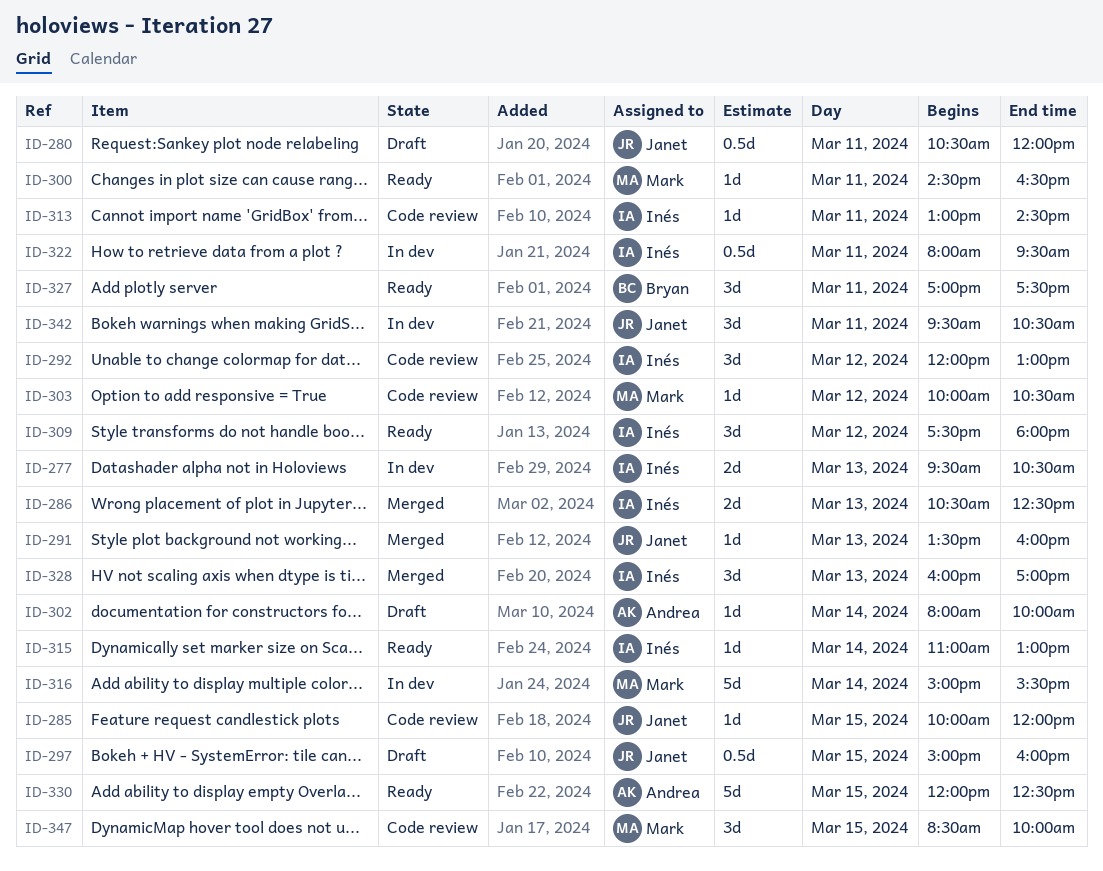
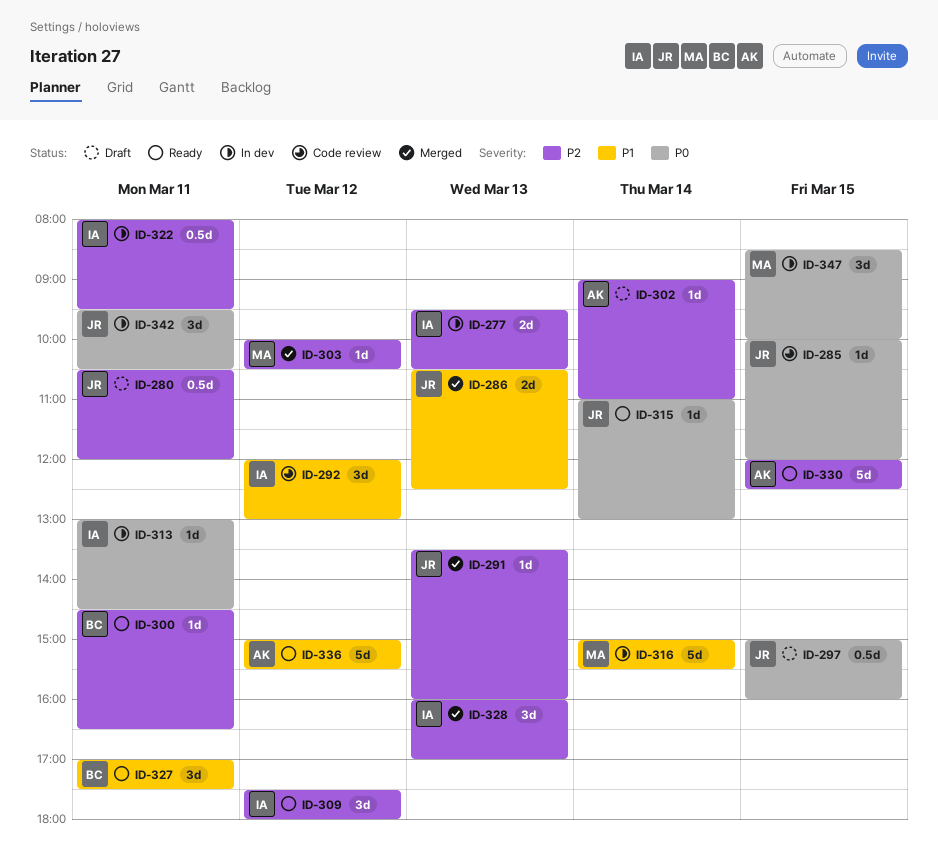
ID-286, owner: Inés -> Janet
ID-300, owner: Mark -> Bryan
ID-302, begins: 08:00 -> 09:00
ID-302, ends: 10:00 -> 11:00
ID-303, status: Code review -> Merged
ID-313, status: Code review -> In dev
ID-315, owner: Inés -> Janet
ID-336: none -> present
ID-347, status: Code review -> In dev

